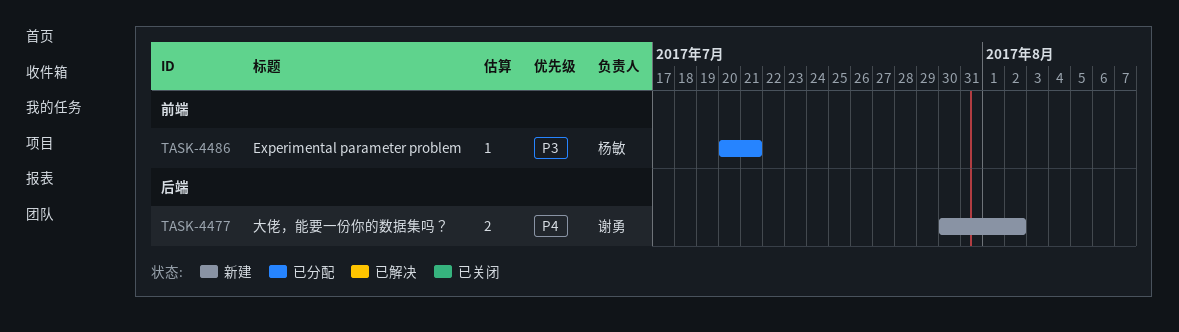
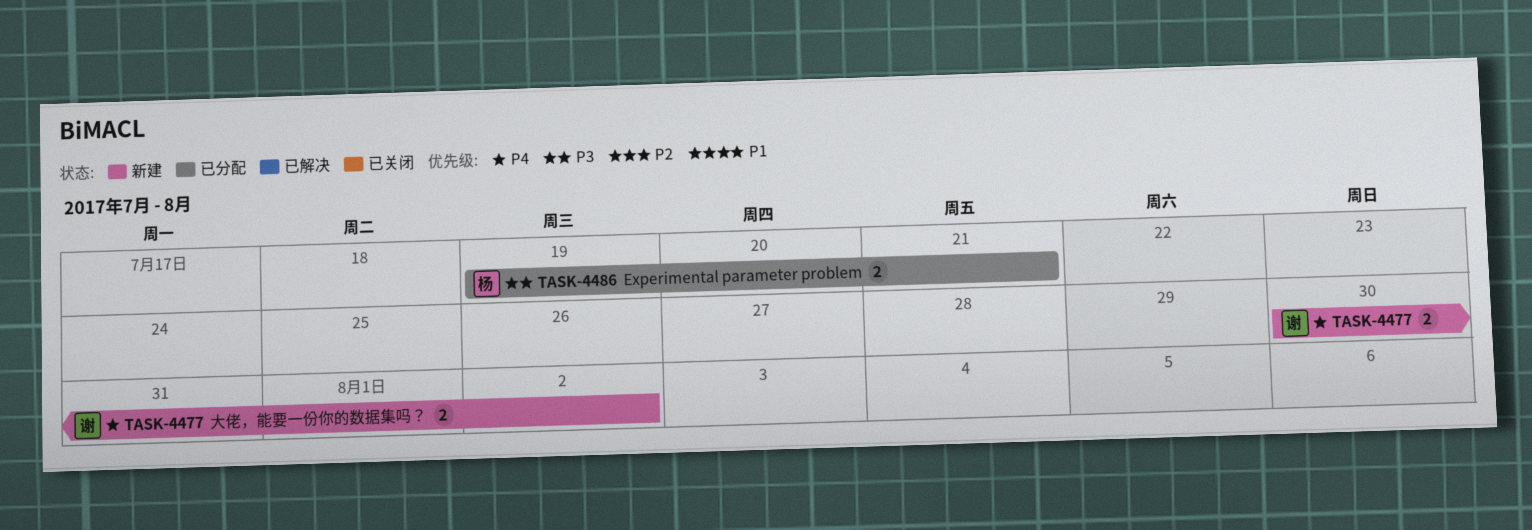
TASK-4486, estimate: 1 -> 2
TASK-4486, start: Jul 20 -> Jul 19

